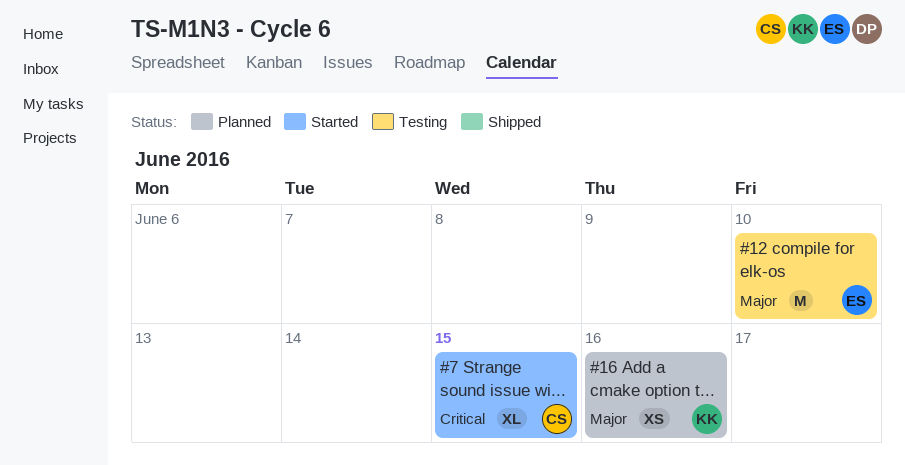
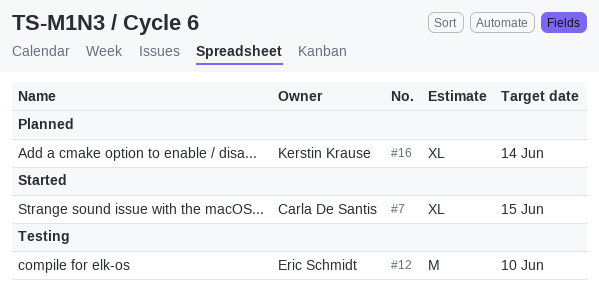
#16, estimate: XS -> XL
#16, due: Jun 16 -> Jun 14

